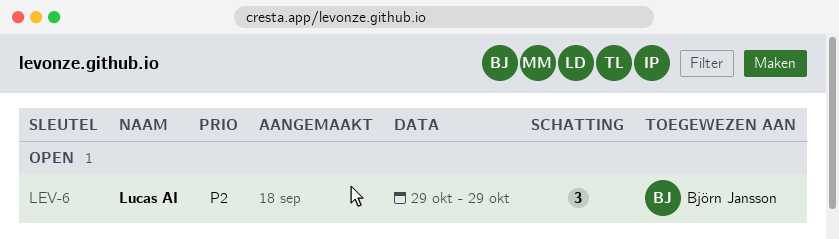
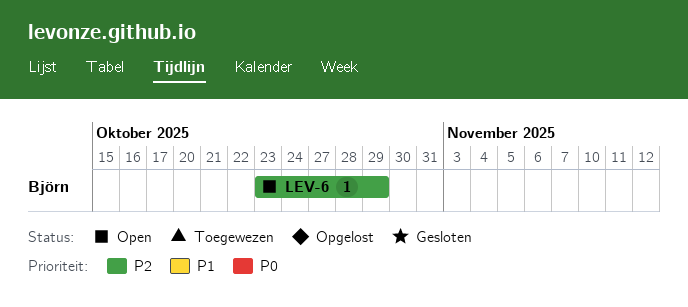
LEV-6, estimate: 3 -> 1
LEV-6, start: Oct 29 -> Oct 23

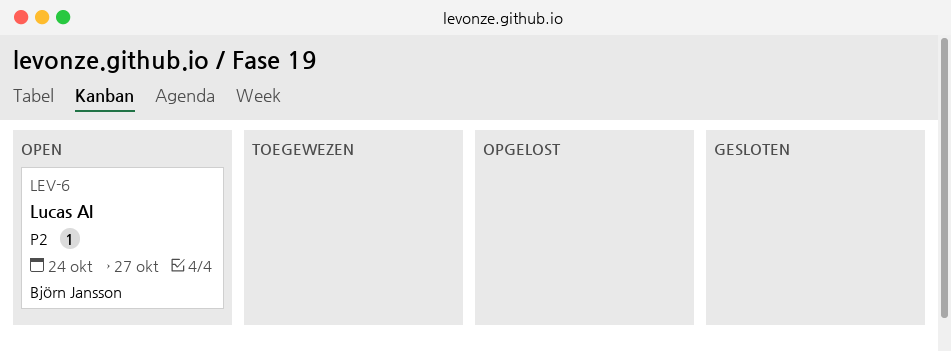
LEV-6, start: Oct 23 -> Oct 24
LEV-6, due: Oct 29 -> Oct 27

